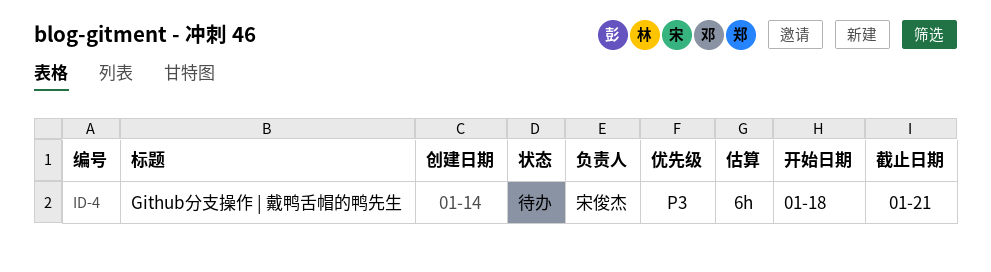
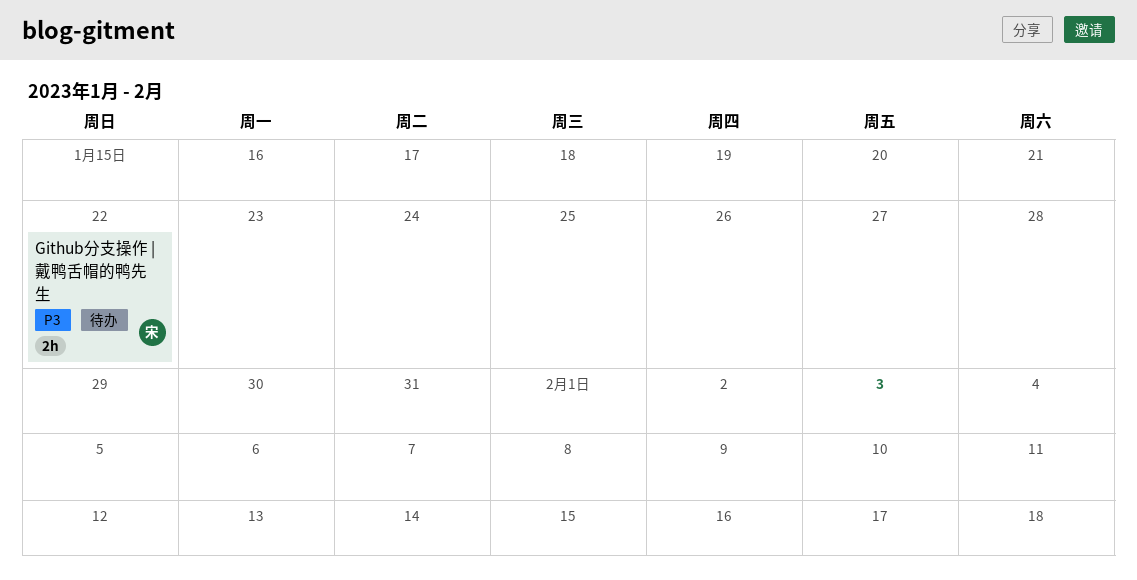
Github分支操作 | 戴鸭舌帽的鸭先生, estimate: 6h -> 2h
Github分支操作 | 戴鸭舌帽的鸭先生, due: Jan 21 -> Jan 22

